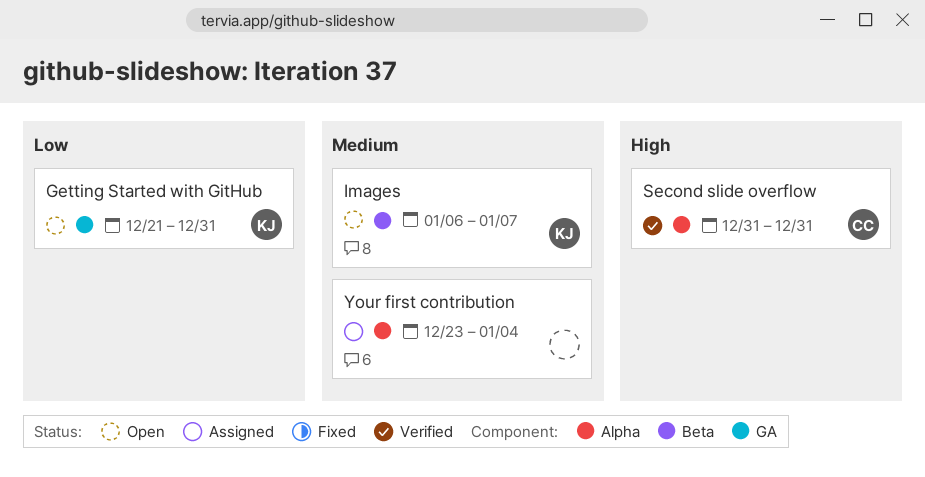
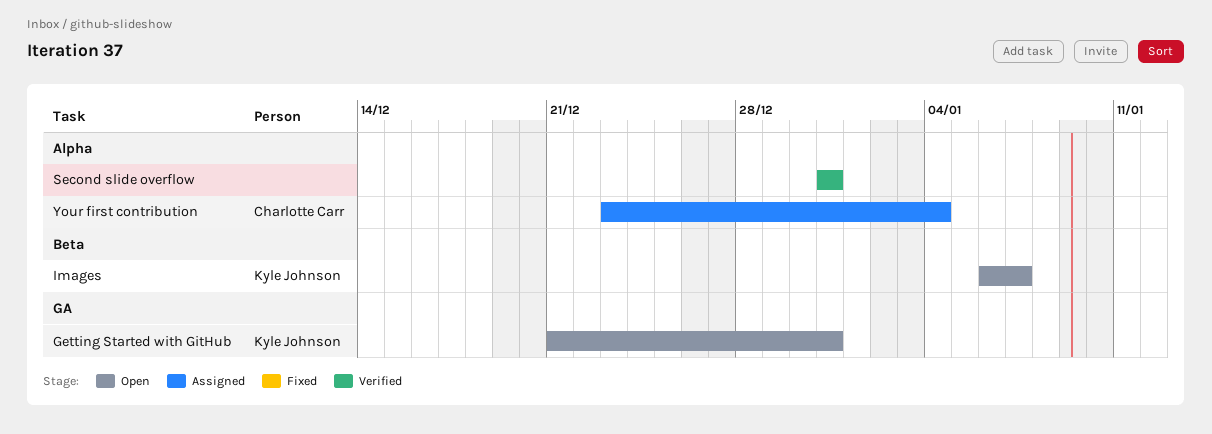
Second slide overflow, owner: Charlotte Carr -> none
Your first contribution, owner: none -> Charlotte Carr

